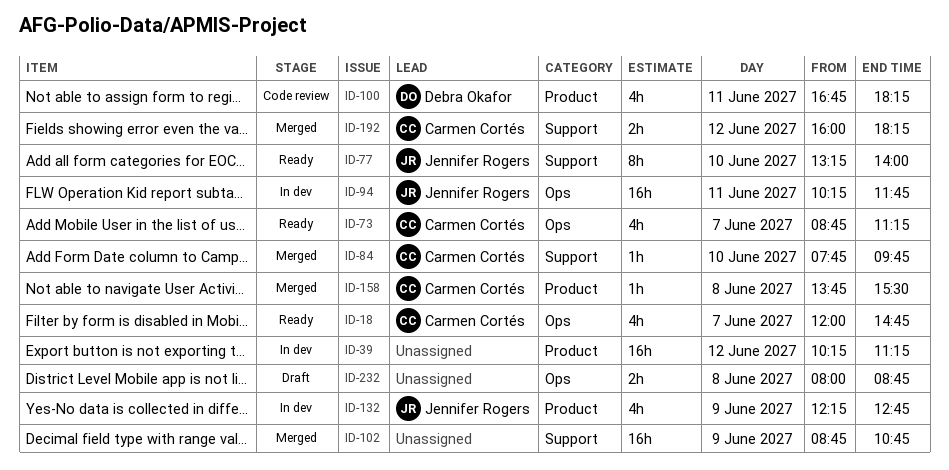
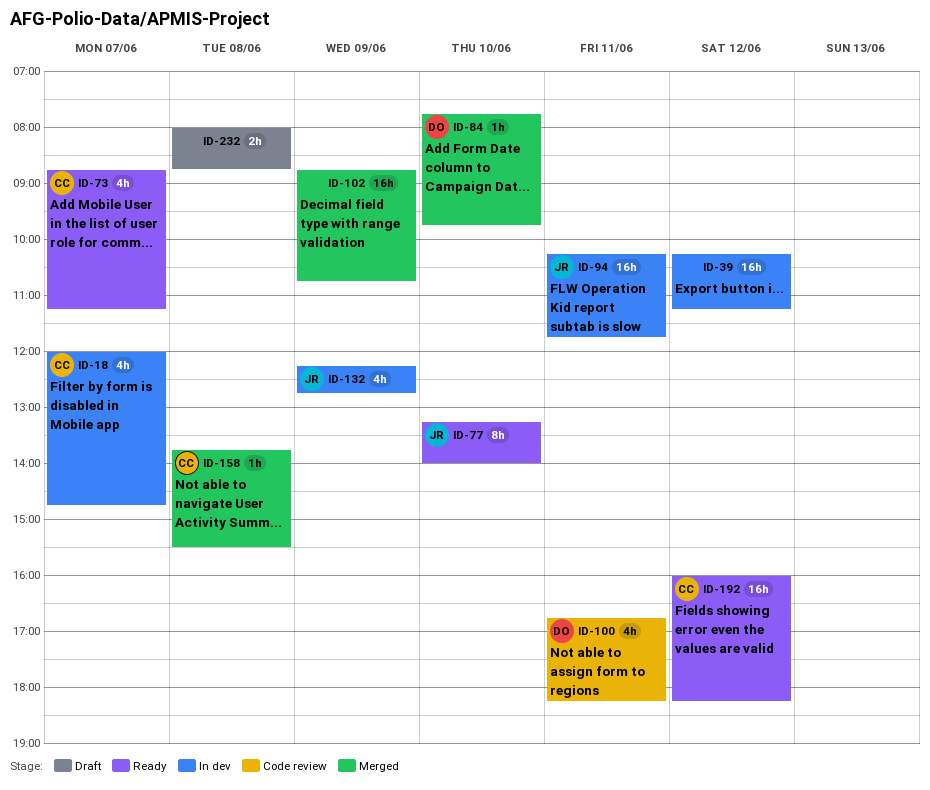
ID-18, status: Ready -> In dev
ID-84, owner: Carmen Cortés -> Debra Okafor
ID-192, status: Merged -> Ready
ID-192, estimate: 2h -> 16h

